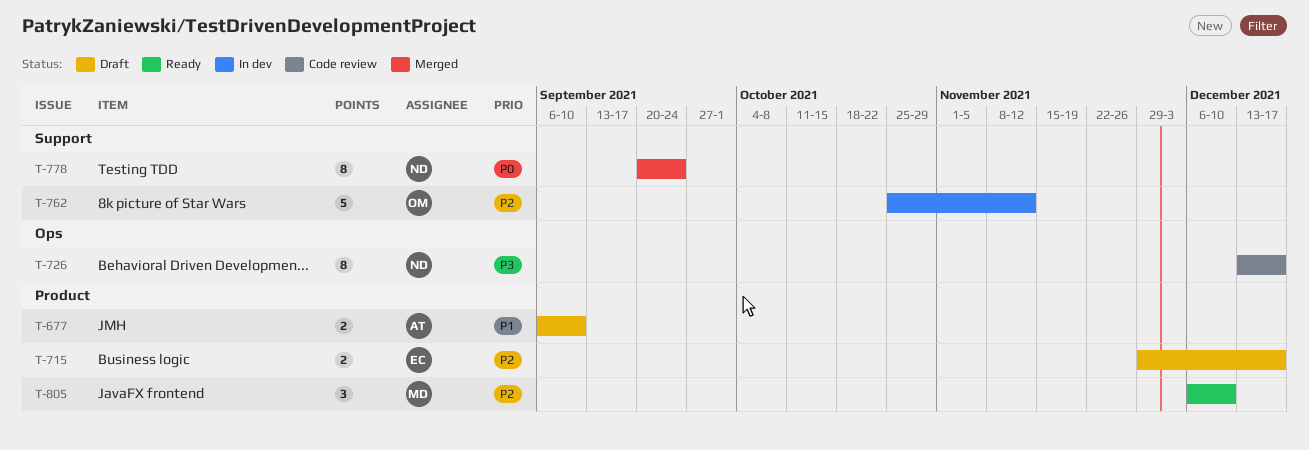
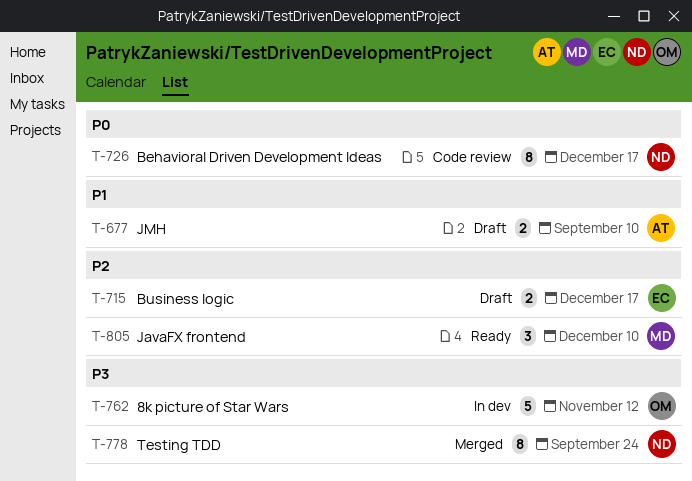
T-726, priority: P3 -> P0
T-762, priority: P2 -> P3
T-778, priority: P0 -> P3

